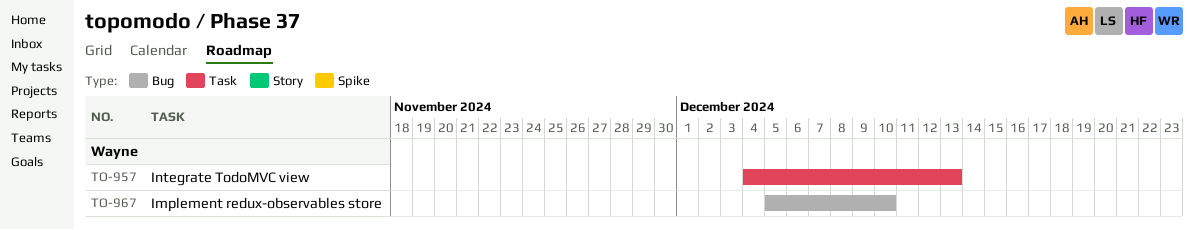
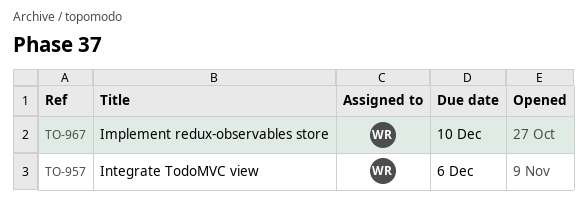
TO-957, due: Dec 13 -> Dec 6

